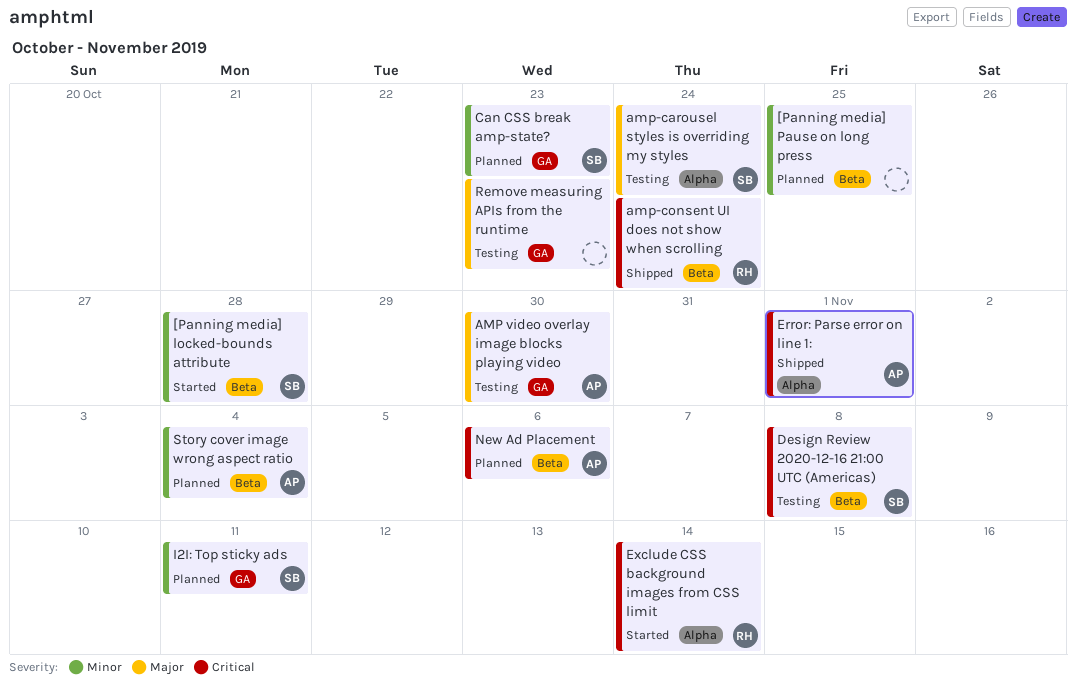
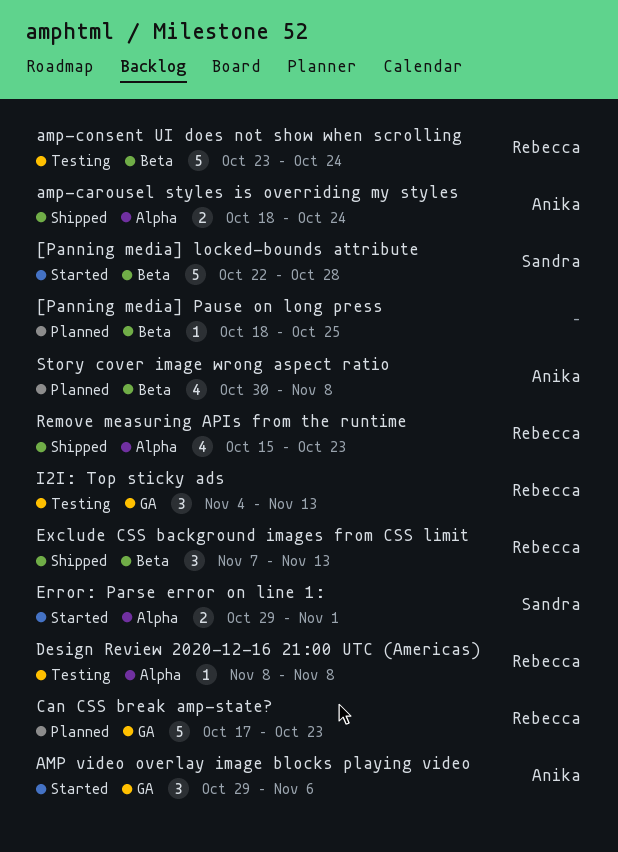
AMP video overlay image blocks playing video, status: Testing -> Started
AMP video overlay image blocks playing video, due: Oct 30 -> Nov 6
amp-carousel styles is overriding my styles, status: Testing -> Shipped
amp-carousel styles is overriding my styles, owner: Sandra -> Anika
amp-consent UI does not show when scrolling, status: Shipped -> Testing
Can CSS break amp-state?, owner: Sandra -> Rebecca
Design Review 2020-12-16 21:00 UTC (Americas), owner: Sandra -> Rebecca
Design Review 2020-12-16 21:00 UTC (Americas), label: Beta -> Alpha
Error: Parse error on line 1:, status: Shipped -> Started
Error: Parse error on line 1:, owner: Anika -> Sandra
Exclude CSS background images from CSS limit, status: Started -> Shipped
Exclude CSS background images from CSS limit, label: Alpha -> Beta
Exclude CSS background images from CSS limit, due: Nov 14 -> Nov 13
I2I: Top sticky ads, status: Planned -> Testing
I2I: Top sticky ads, owner: Sandra -> Rebecca
I2I: Top sticky ads, due: Nov 11 -> Nov 13
New Ad Placement: present -> none
Remove measuring APIs from the runtime, status: Testing -> Shipped
Remove measuring APIs from the runtime, owner: none -> Rebecca
Remove measuring APIs from the runtime, label: GA -> Alpha
Story cover image wrong aspect ratio, due: Nov 4 -> Nov 8

